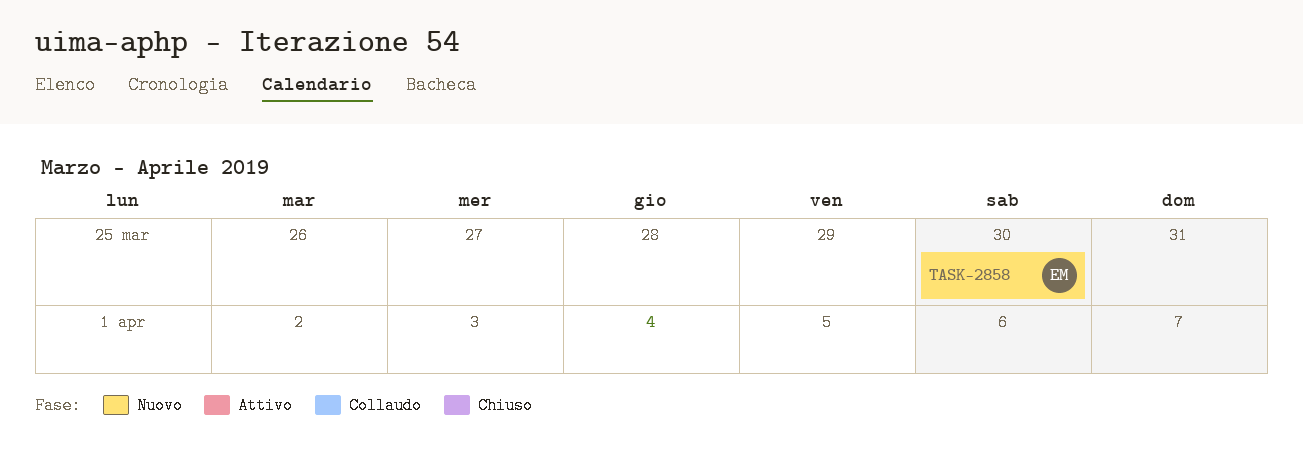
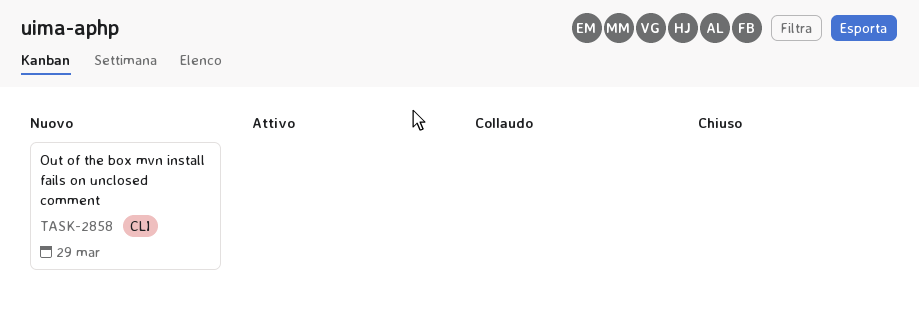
TASK-2858, due: Mar 30 -> Mar 29

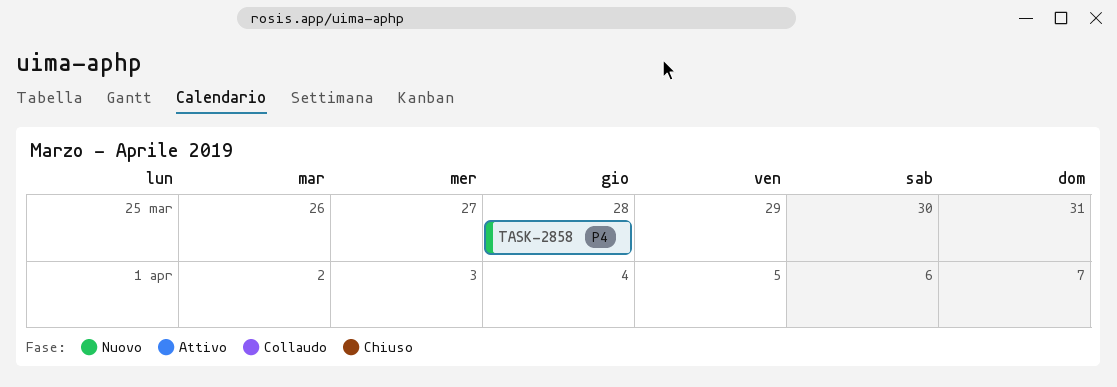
TASK-2858, due: Mar 29 -> Mar 28

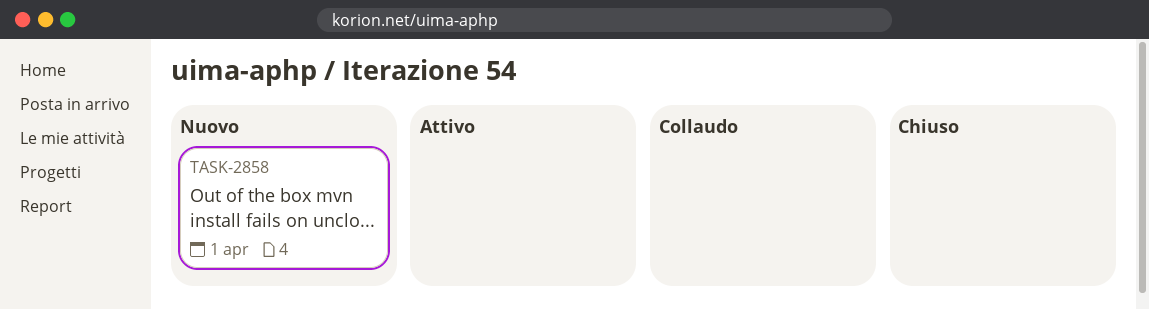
TASK-2858, due: Mar 28 -> Apr 1

